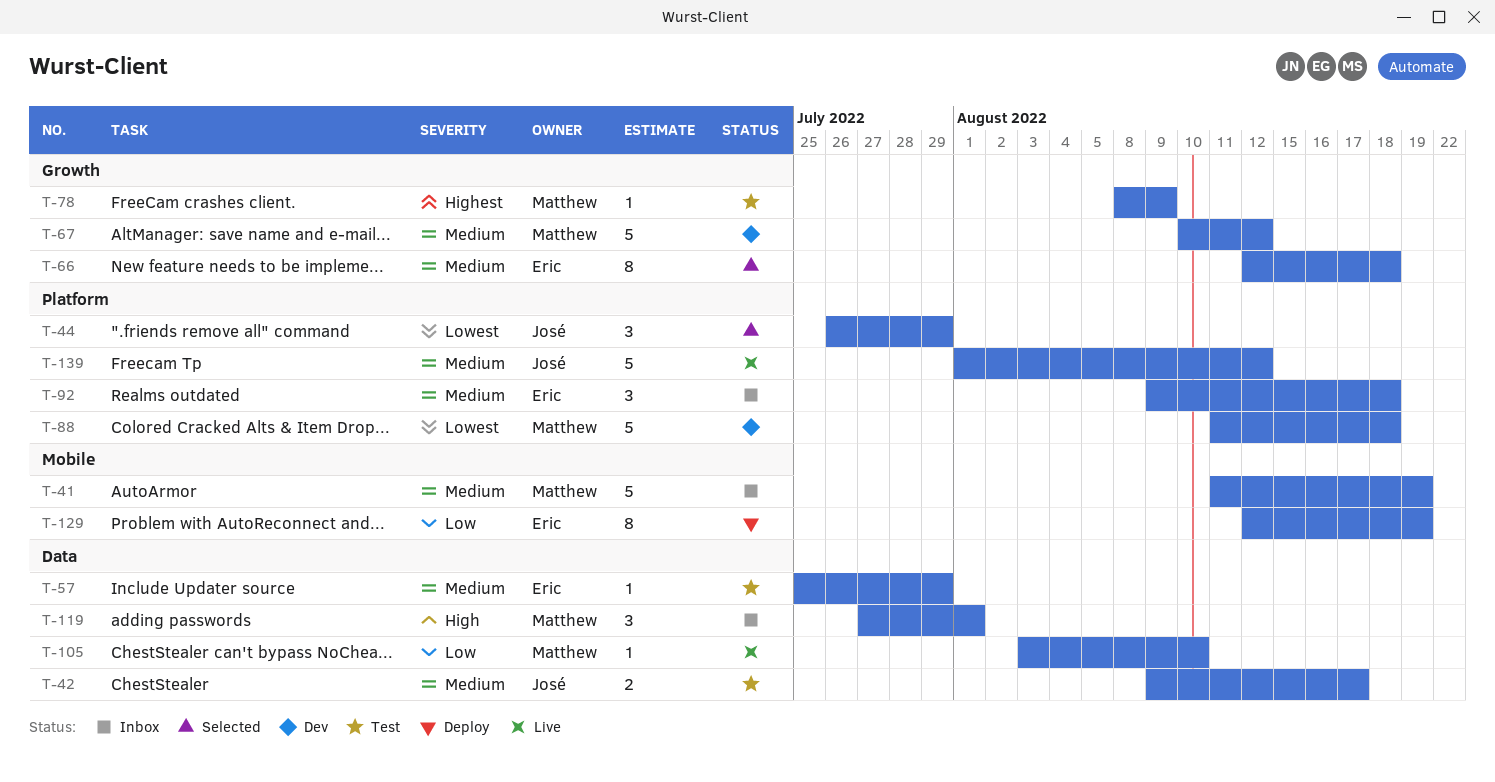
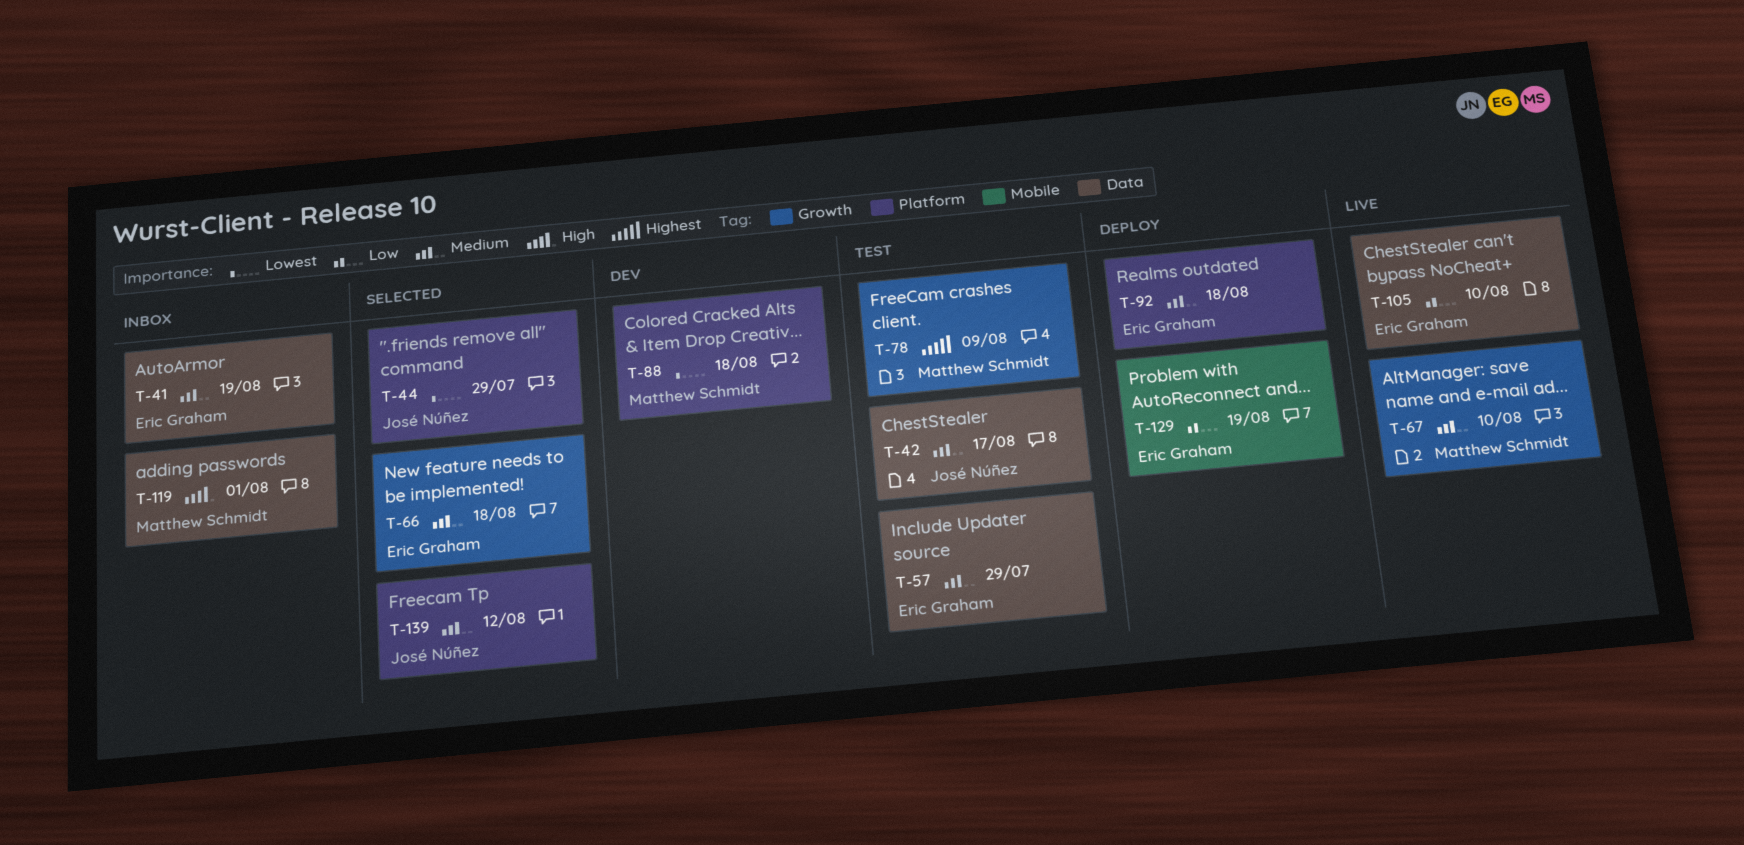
T-41, owner: Matthew Schmidt -> Eric Graham
T-41, label: Mobile -> Data
T-67, status: Dev -> Live
T-67, due: Aug 12 -> Aug 10
T-92, status: Inbox -> Deploy
T-105, owner: Matthew Schmidt -> Eric Graham
T-139, status: Live -> Selected

